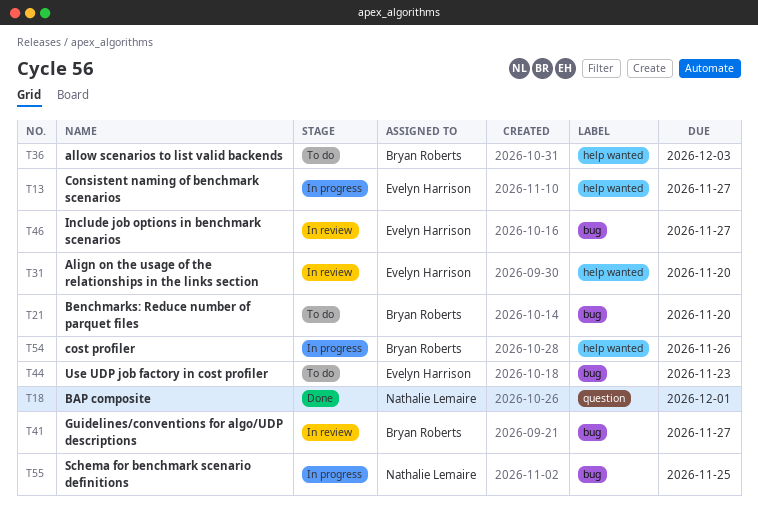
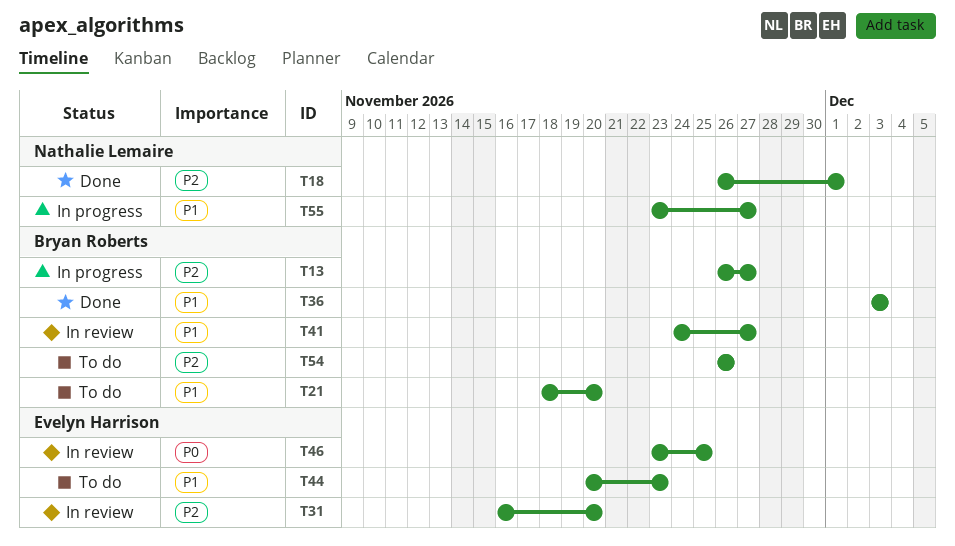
T13, owner: Evelyn Harrison -> Bryan Roberts
T36, status: To do -> Done
T46, due: Nov 27 -> Nov 25
T54, status: In progress -> To do
T55, due: Nov 25 -> Nov 27

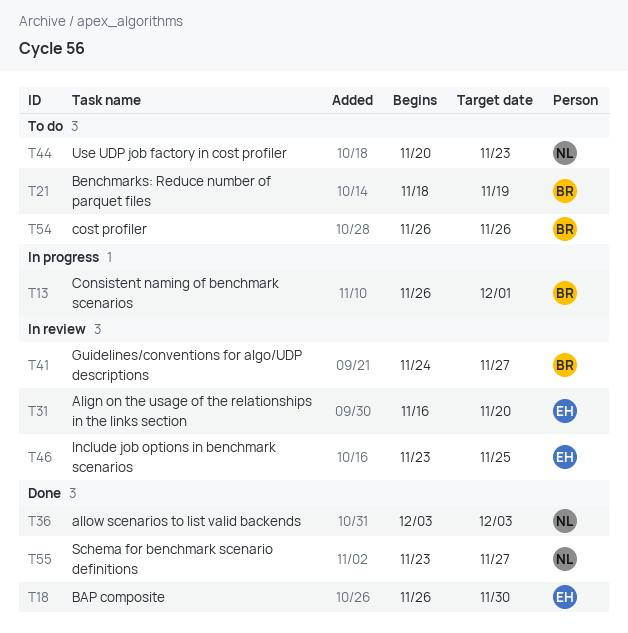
T13, due: Nov 27 -> Dec 1
T18, owner: Nathalie Lemaire -> Evelyn Harrison
T18, due: Dec 1 -> Nov 30
T21, due: Nov 20 -> Nov 19
T36, owner: Bryan Roberts -> Nathalie Lemaire
T44, owner: Evelyn Harrison -> Nathalie Lemaire
T55, status: In progress -> Done

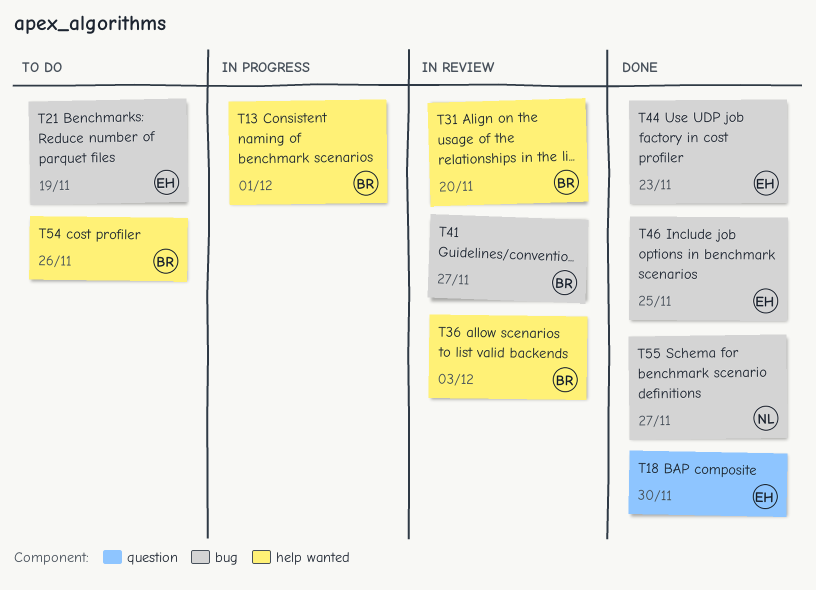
T21, owner: BR -> EH
T31, owner: EH -> BR
T36, status: Done -> In review
T36, owner: NL -> BR
T44, status: To do -> Done
T44, owner: NL -> EH
T46, status: In review -> Done

